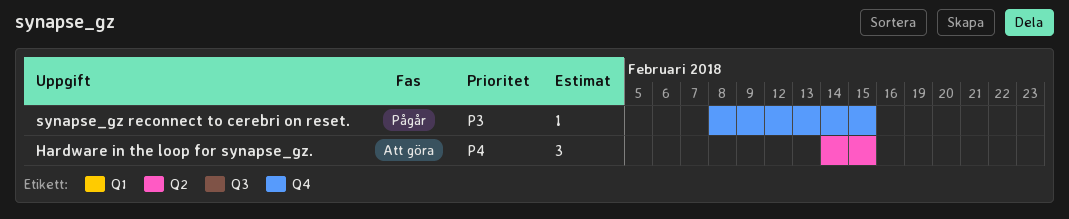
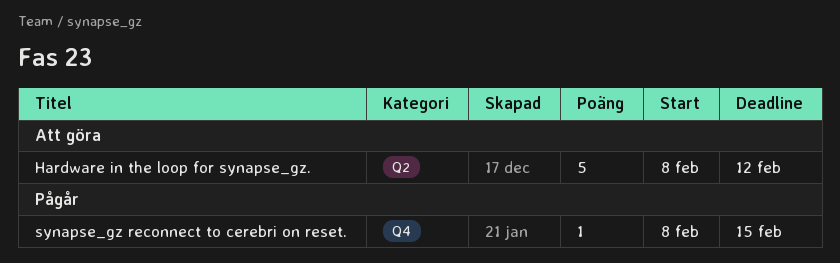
Hardware in the loop for synapse_gz., estimate: 3 -> 5
Hardware in the loop for synapse_gz., start: Feb 14 -> Feb 8
Hardware in the loop for synapse_gz., due: Feb 15 -> Feb 12

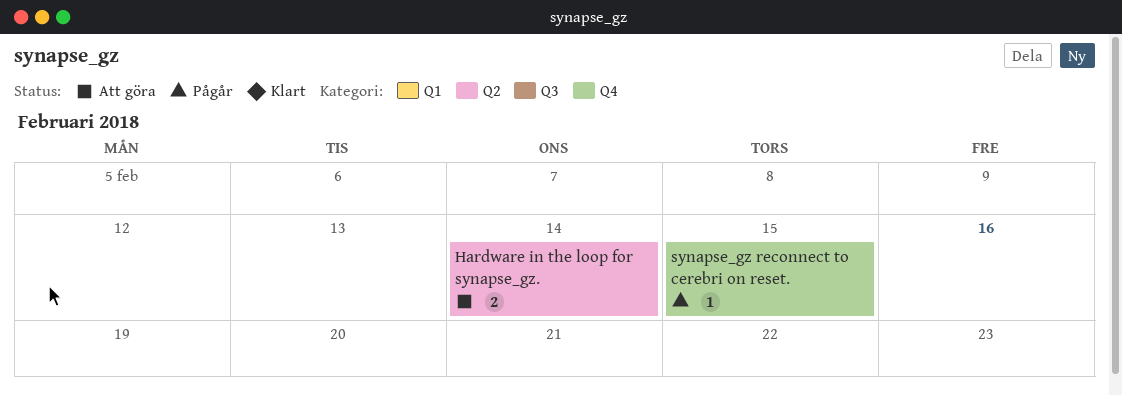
Hardware in the loop for synapse_gz., estimate: 5 -> 2
Hardware in the loop for synapse_gz., due: Feb 12 -> Feb 14

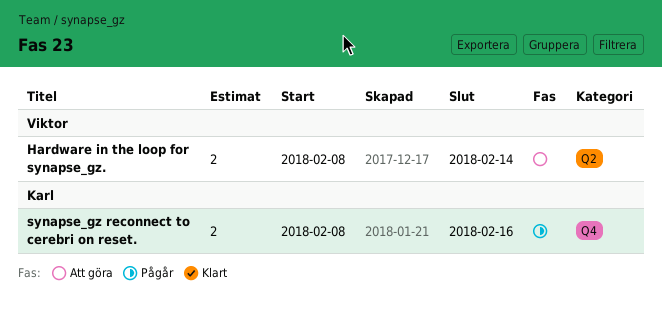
synapse_gz reconnect to cerebri on reset., estimate: 1 -> 2
synapse_gz reconnect to cerebri on reset., due: Feb 15 -> Feb 16

